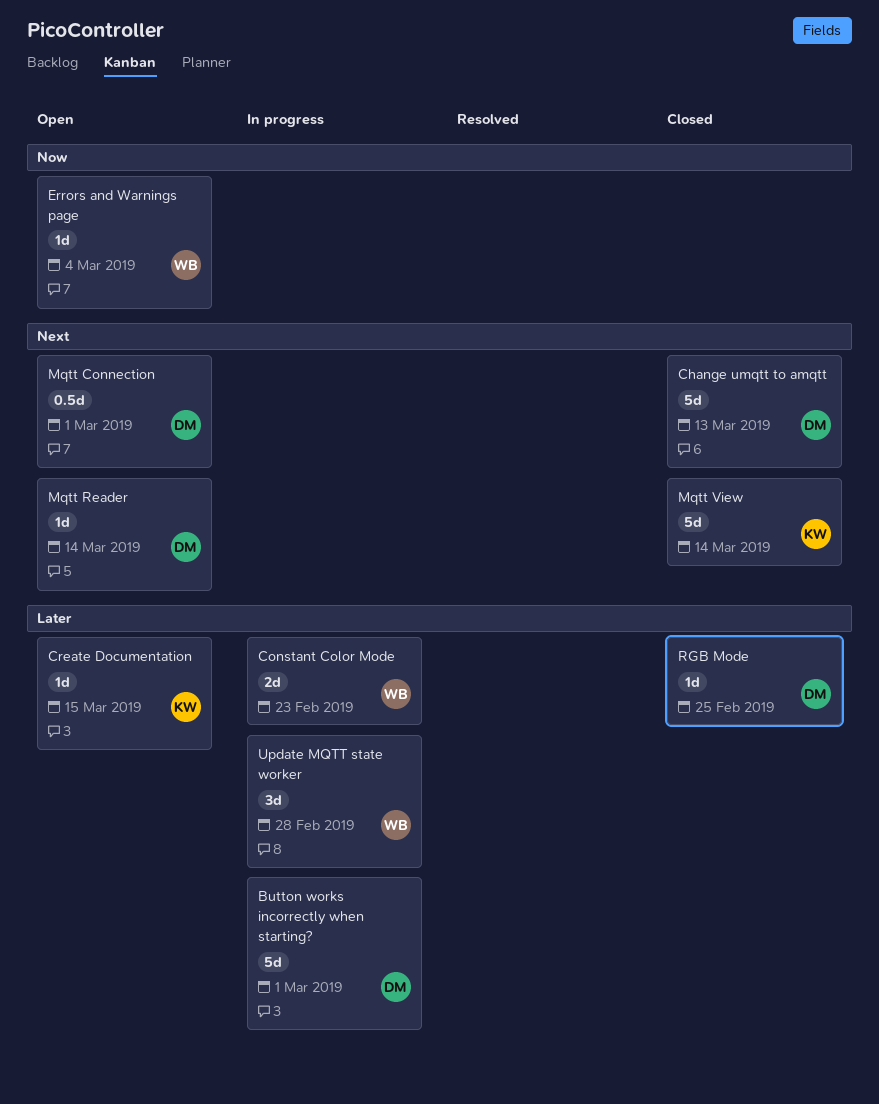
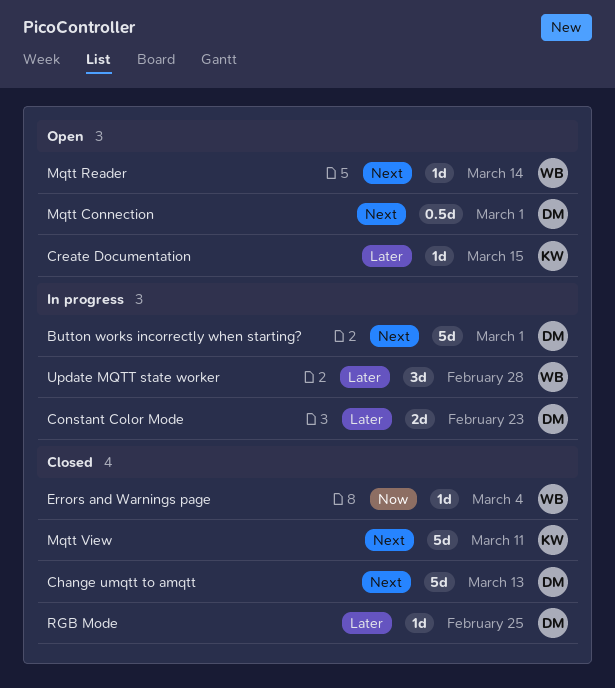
Button works incorrectly when starting?, priority: Later -> Next
Constant Color Mode, owner: WB -> DM
Errors and Warnings page, status: Open -> Closed
Mqtt Reader, owner: DM -> WB
Mqtt View, due: Mar 14 -> Mar 11

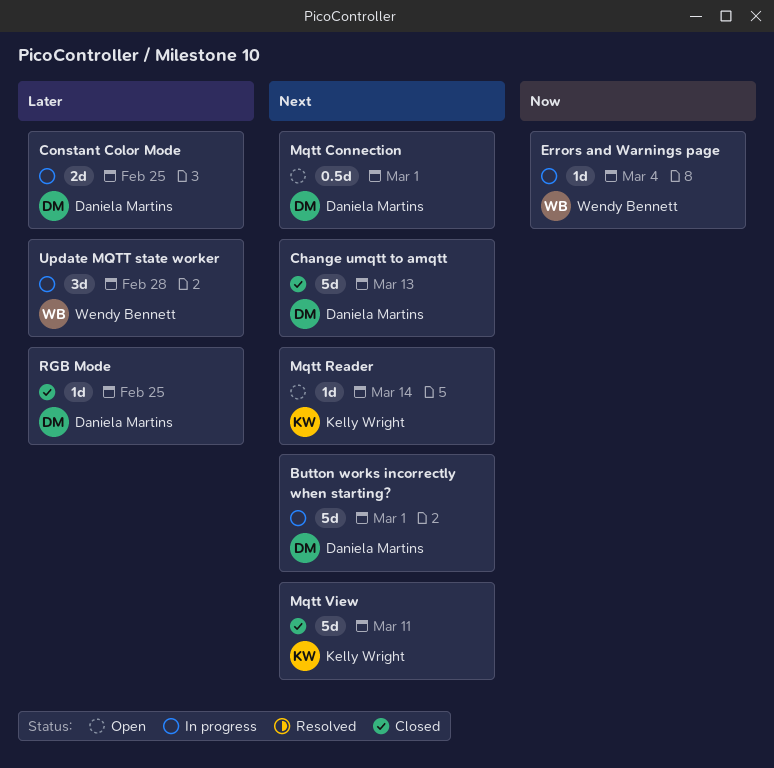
Constant Color Mode, due: Feb 23 -> Feb 25
Create Documentation: present -> none
Errors and Warnings page, status: Closed -> In progress
Mqtt Reader, owner: Wendy Bennett -> Kelly Wright

